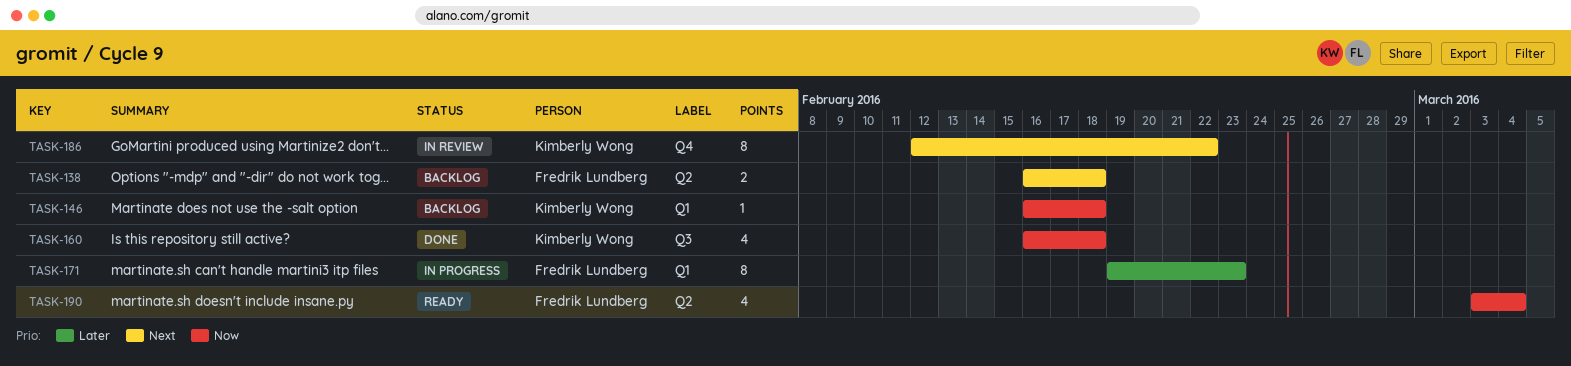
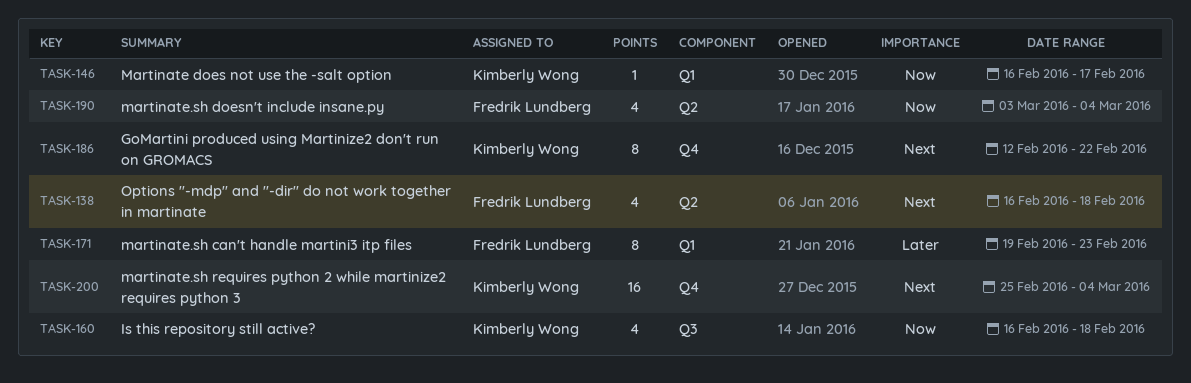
TASK-138, estimate: 2 -> 4
TASK-146, due: Feb 18 -> Feb 17
TASK-200: none -> present

